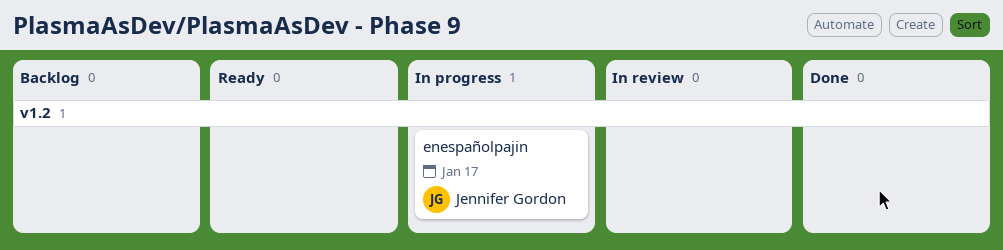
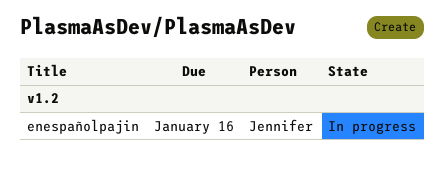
enespañolpajin, due: Jan 17 -> Jan 16

